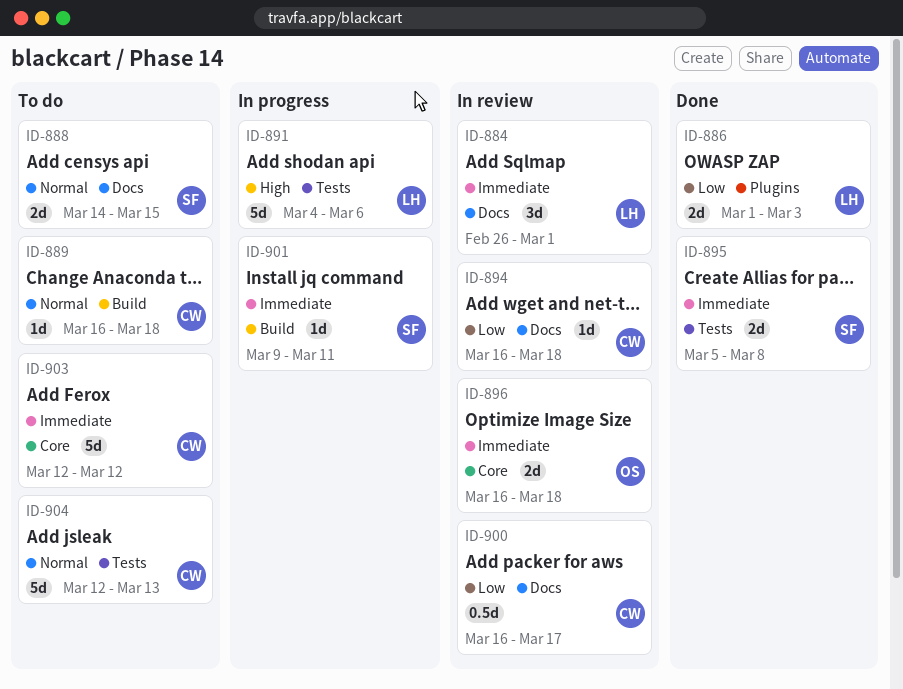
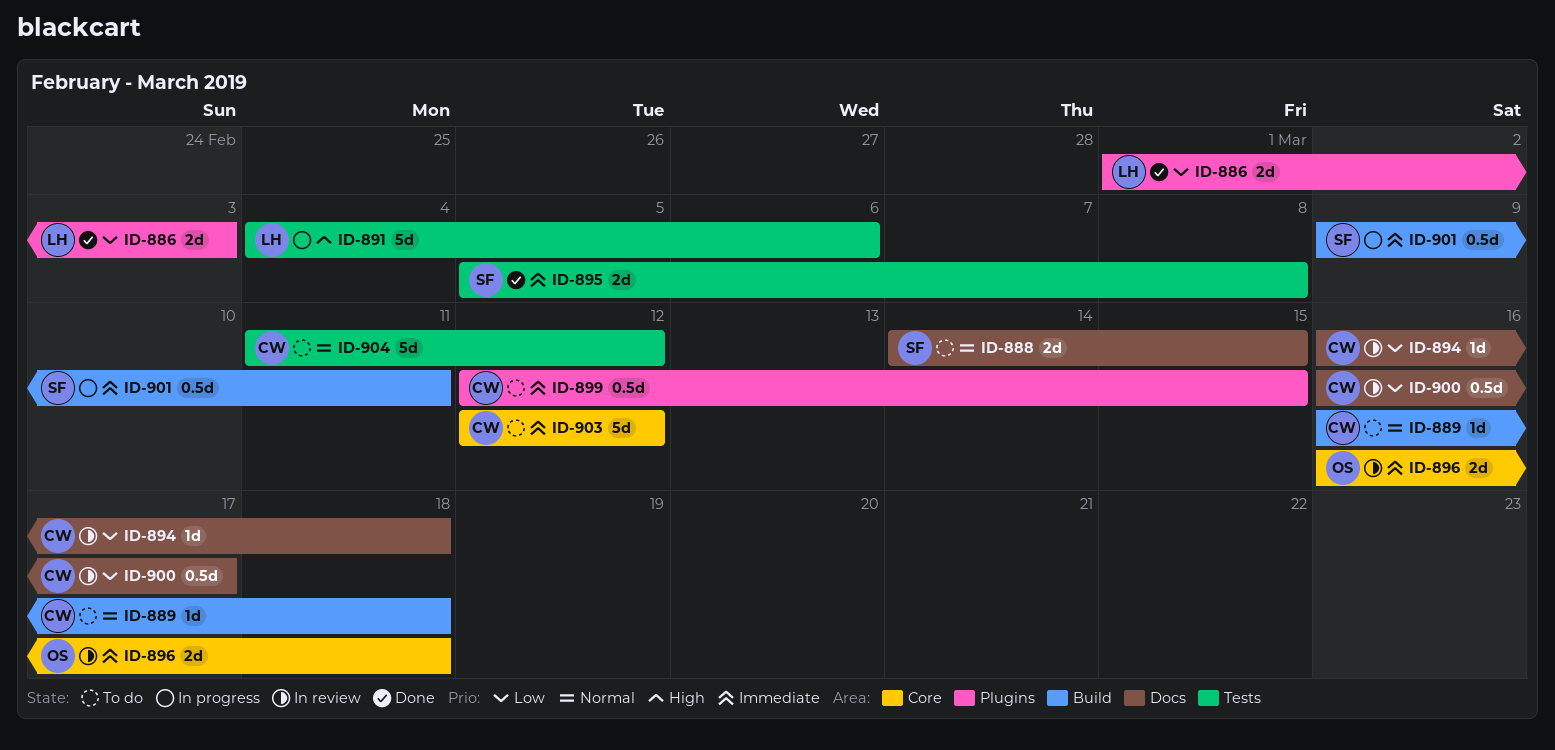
ID-884: present -> none
ID-899: none -> present
ID-901, estimate: 1d -> 0.5d
ID-904, start: Mar 12 -> Mar 11
ID-904, due: Mar 13 -> Mar 12

